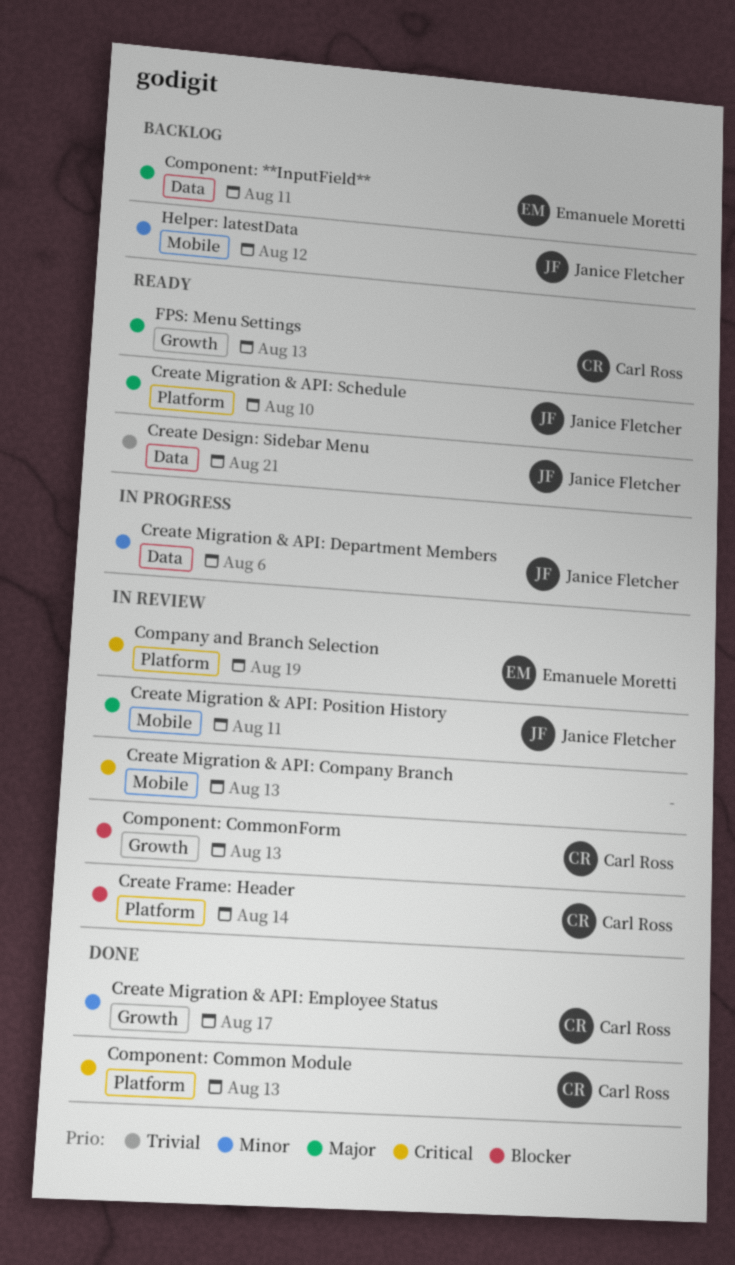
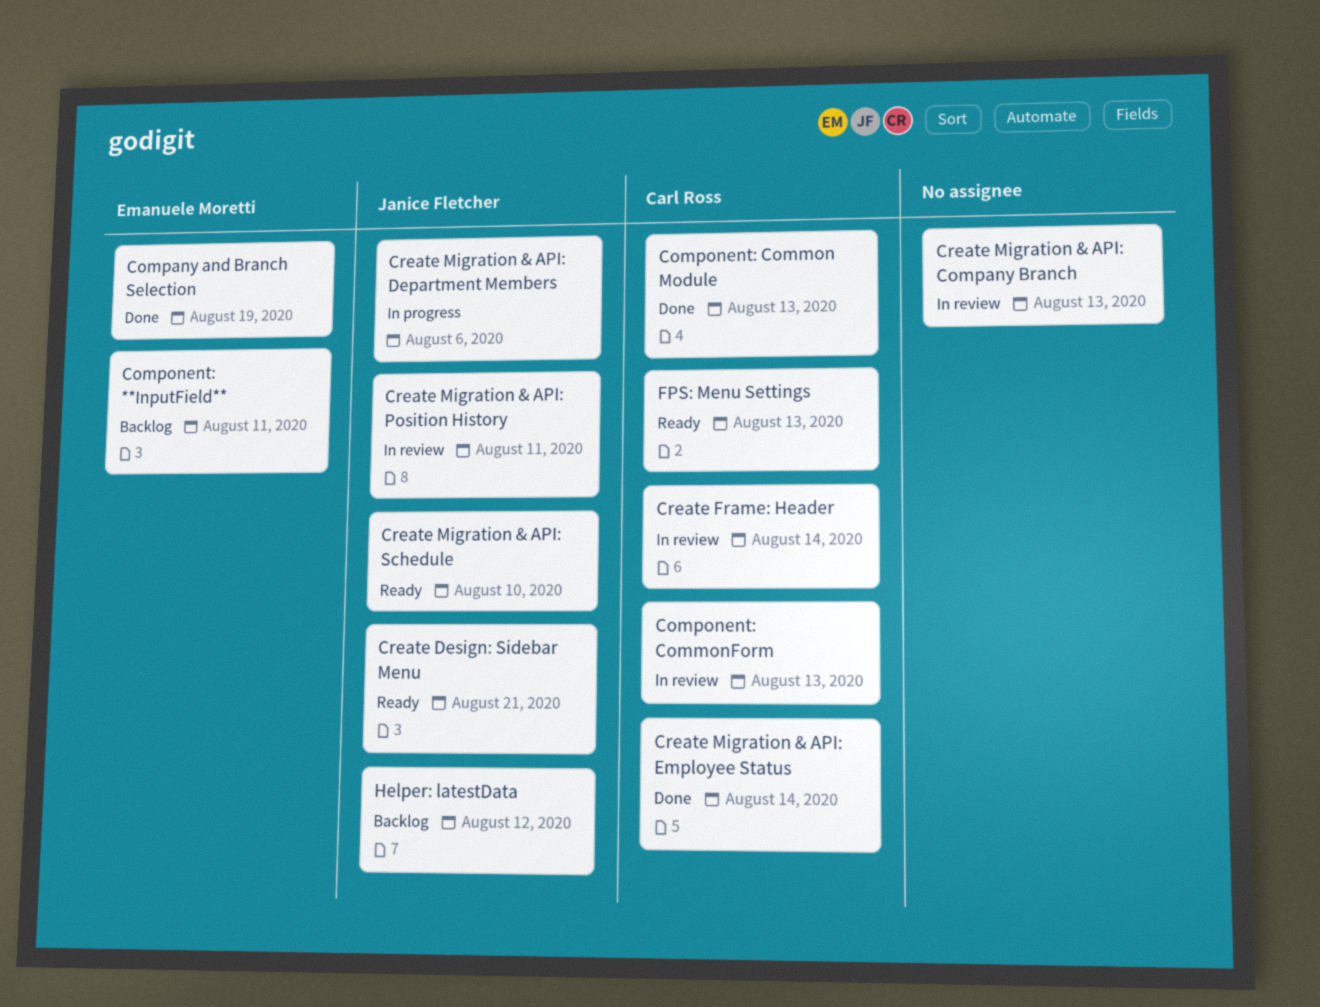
Company and Branch Selection, status: In review -> Done
Create Migration & API: Employee Status, due: Aug 17 -> Aug 14

